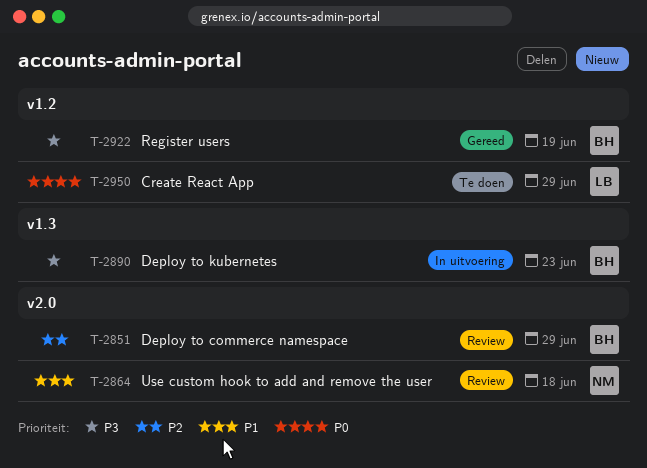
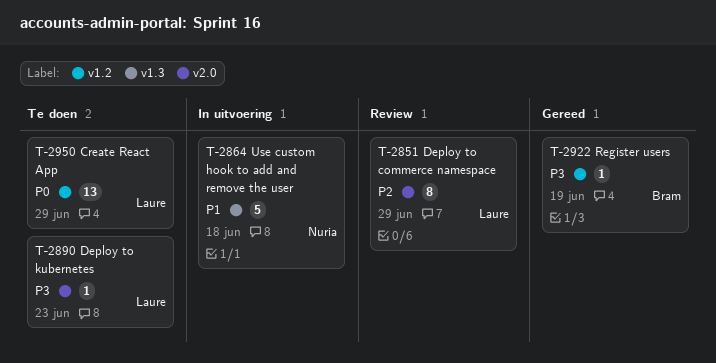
T-2851, owner: Bram -> Laure
T-2864, status: Review -> In uitvoering
T-2864, label: v2.0 -> v1.3
T-2890, status: In uitvoering -> Te doen
T-2890, owner: Bram -> Laure
T-2890, label: v1.3 -> v2.0

